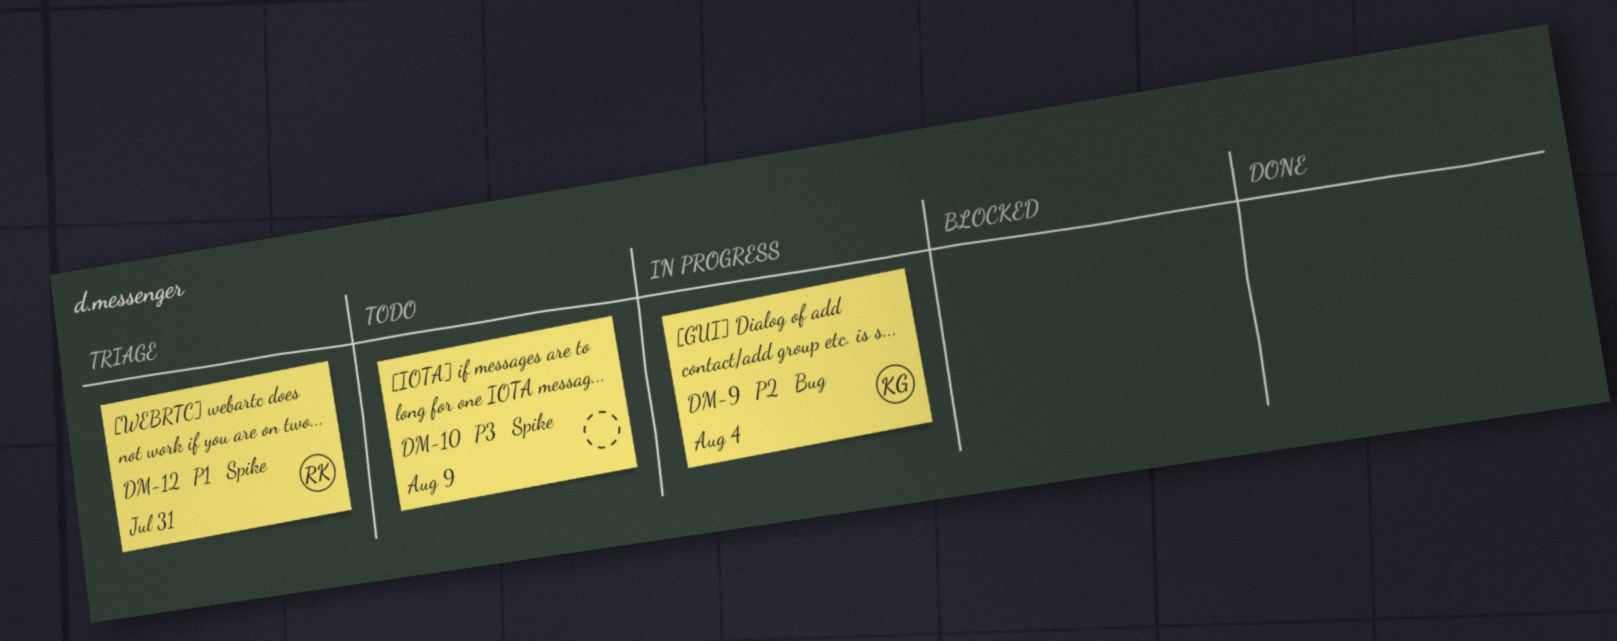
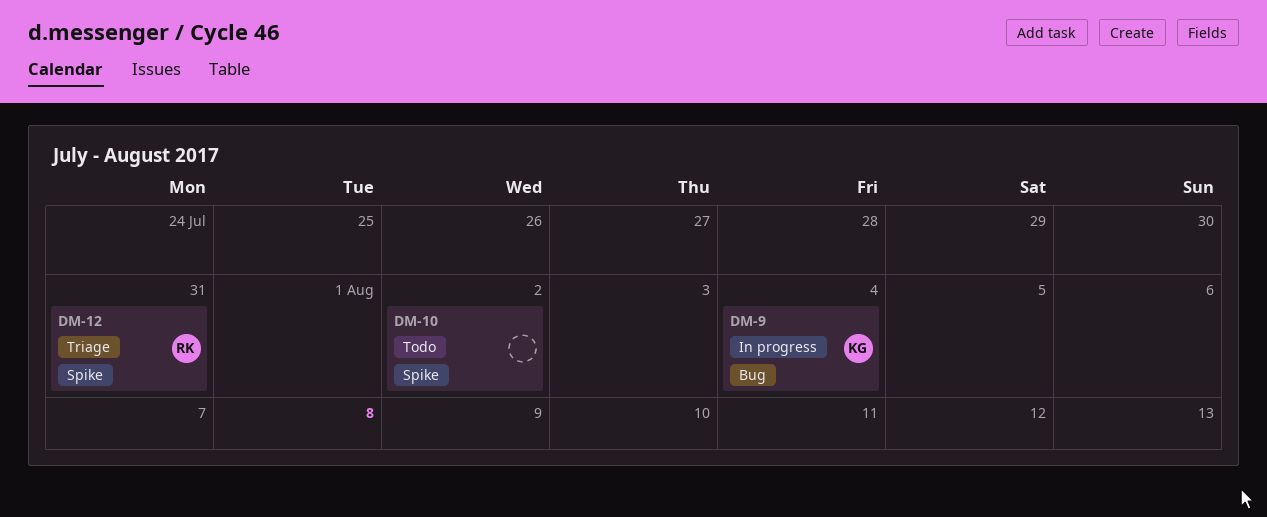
DM-10, due: Aug 9 -> Aug 2

